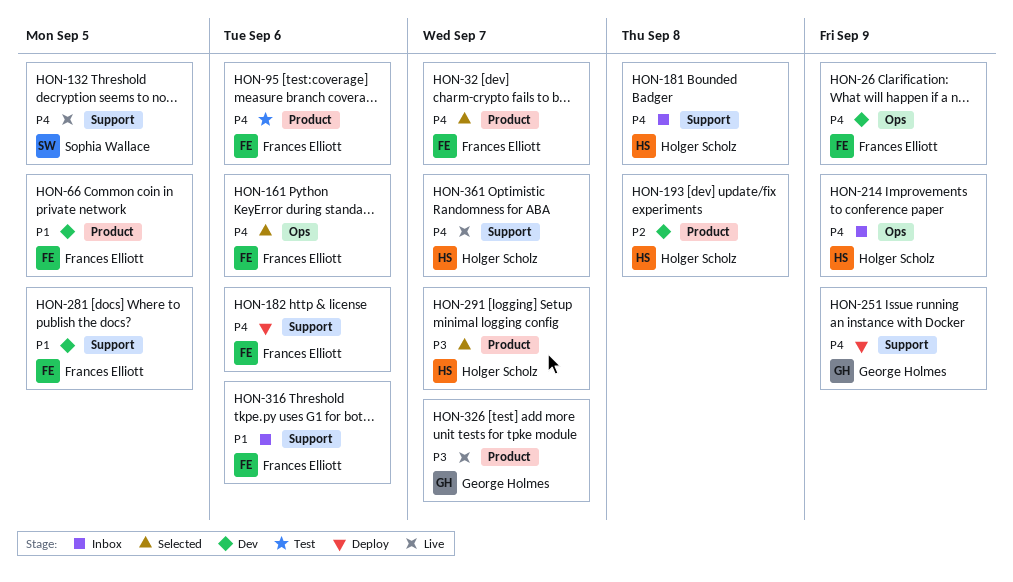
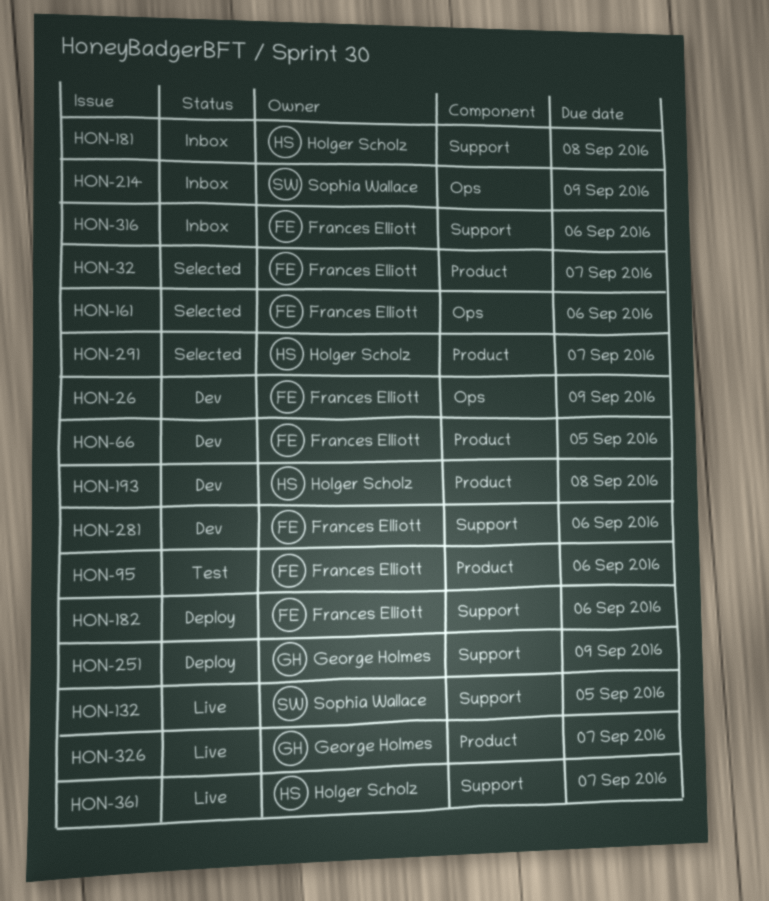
HON-214, owner: Holger Scholz -> Sophia Wallace
HON-281, due: Sep 5 -> Sep 6

